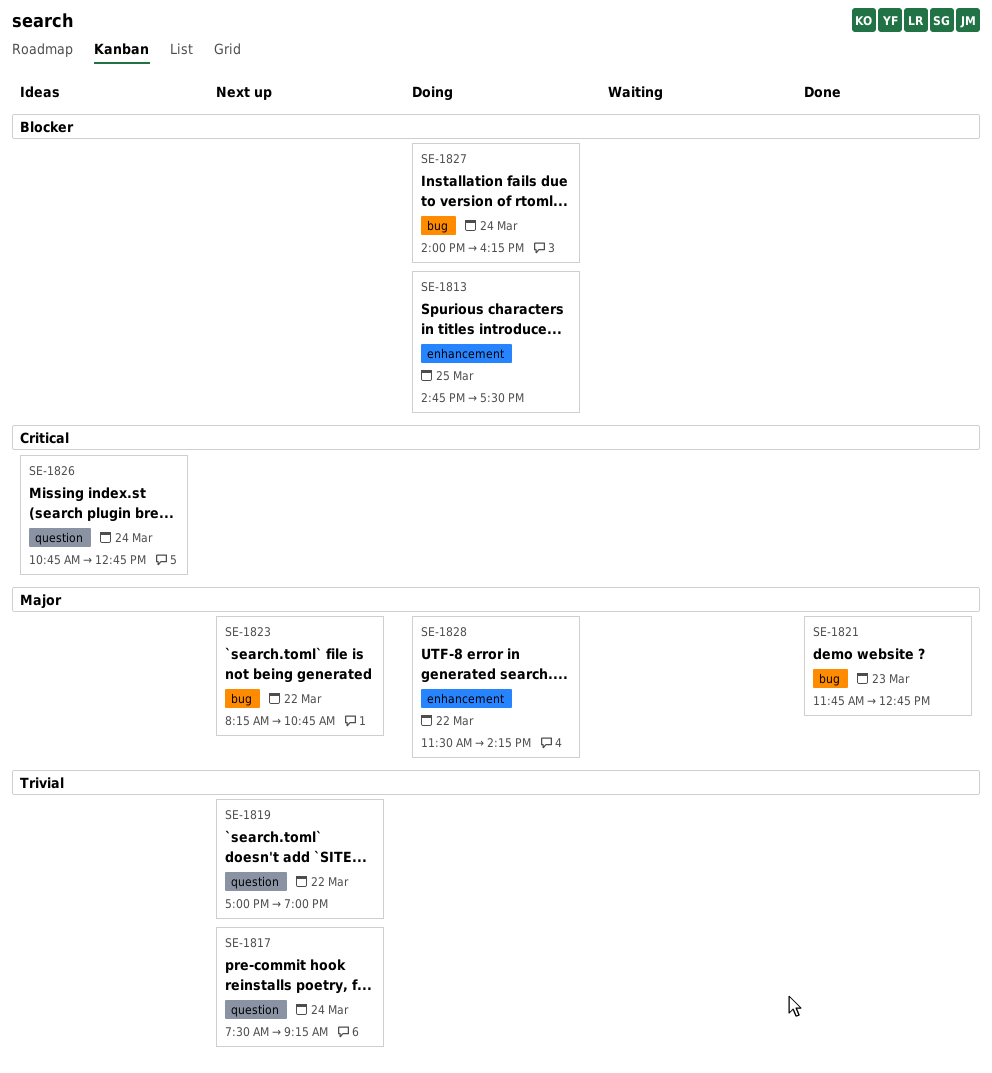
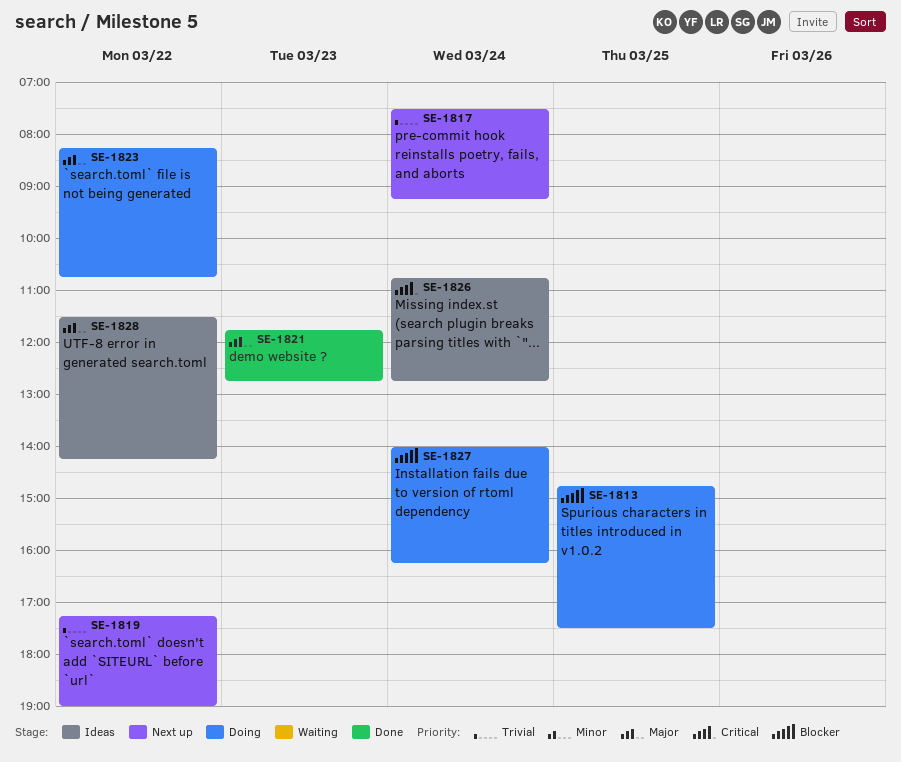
SE-1819, begins: 17:00 -> 17:15
SE-1823, status: Next up -> Doing
SE-1828, status: Doing -> Ideas

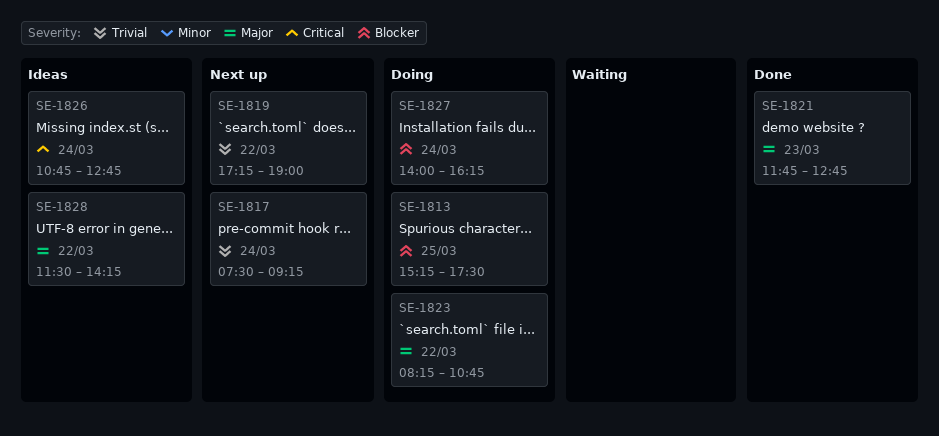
SE-1813, begins: 14:45 -> 15:15

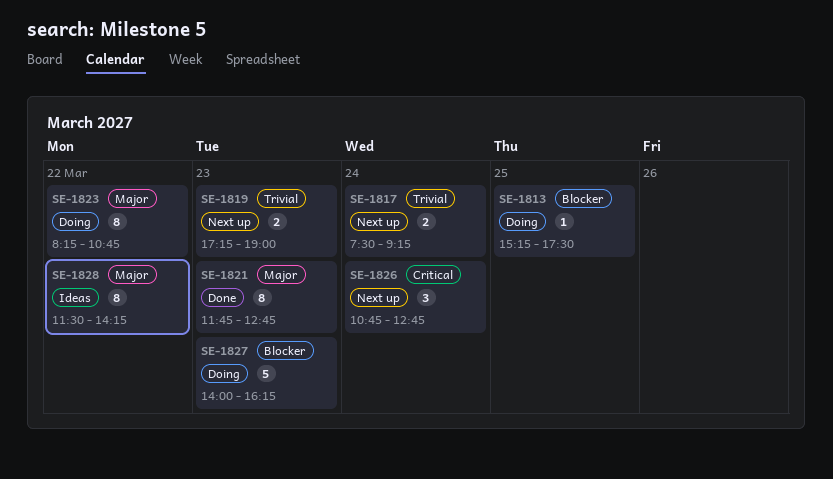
SE-1819, day: Mar 22 -> Mar 23
SE-1826, status: Ideas -> Next up
SE-1827, day: Mar 24 -> Mar 23

